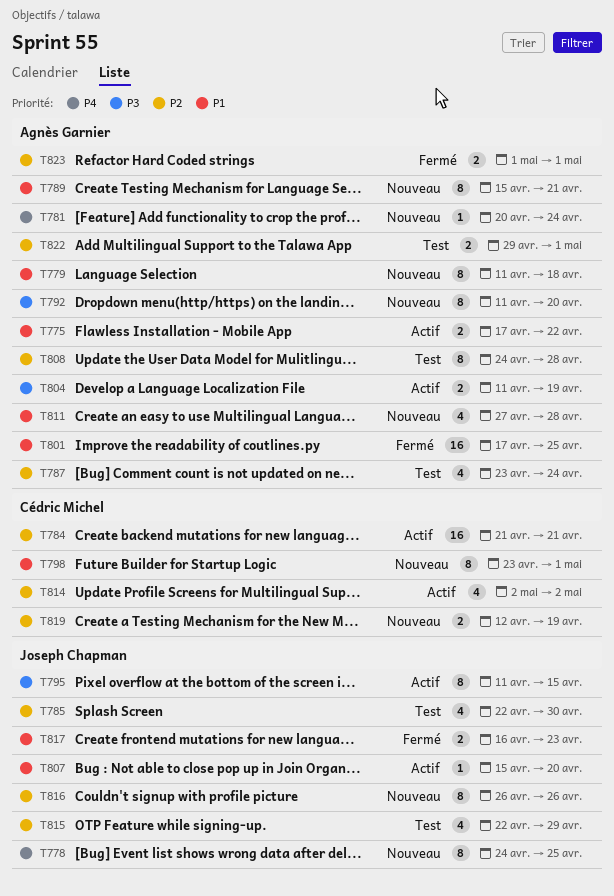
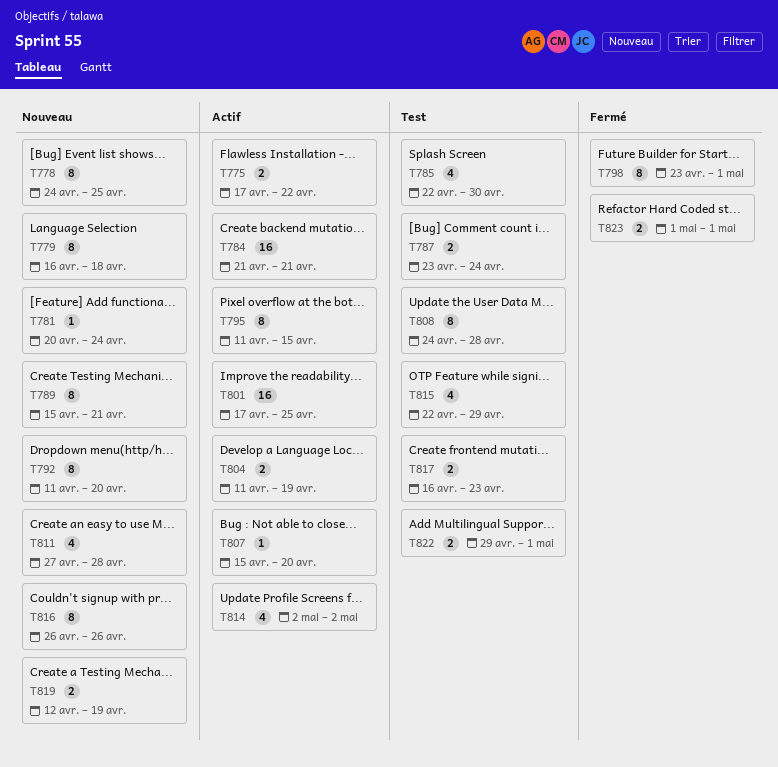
T779, start: Apr 11 -> Apr 16
T787, estimate: 4 -> 2
T798, status: Nouveau -> Fermé
T801, status: Fermé -> Actif
T817, status: Fermé -> Test

